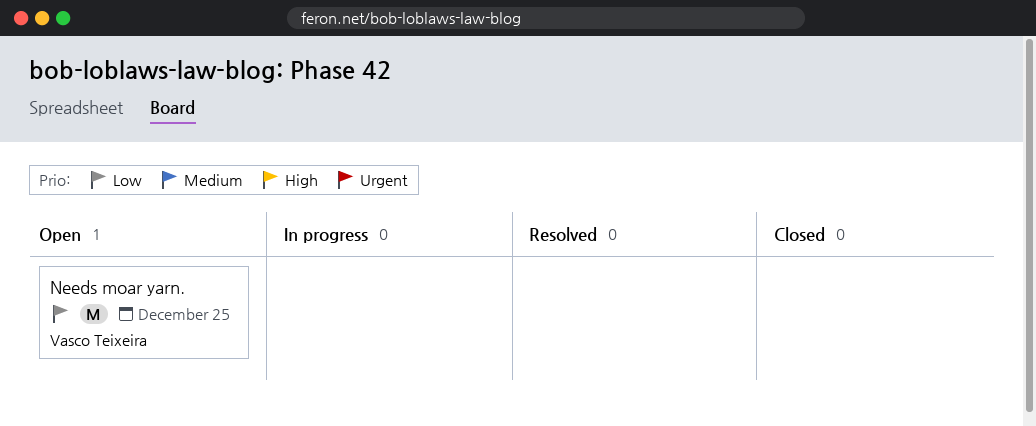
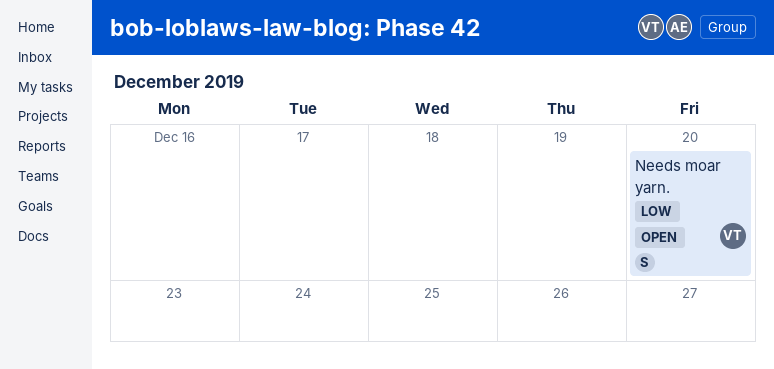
Needs moar yarn., estimate: M -> S
Needs moar yarn., due: Dec 25 -> Dec 20

